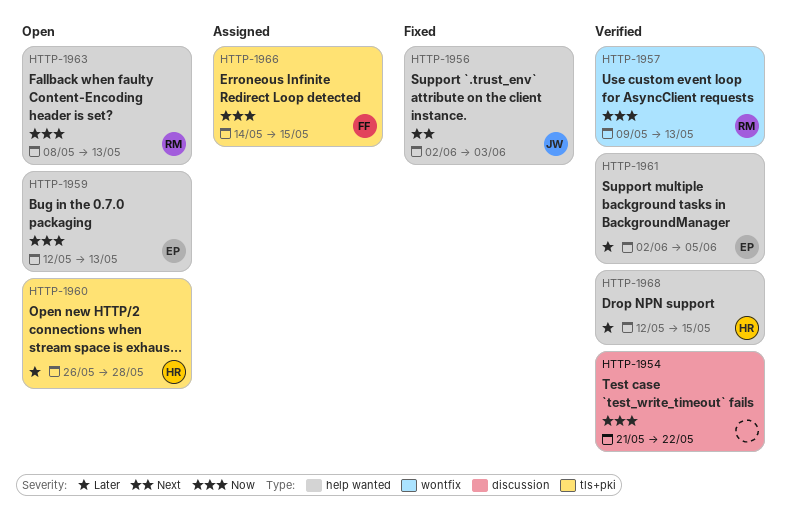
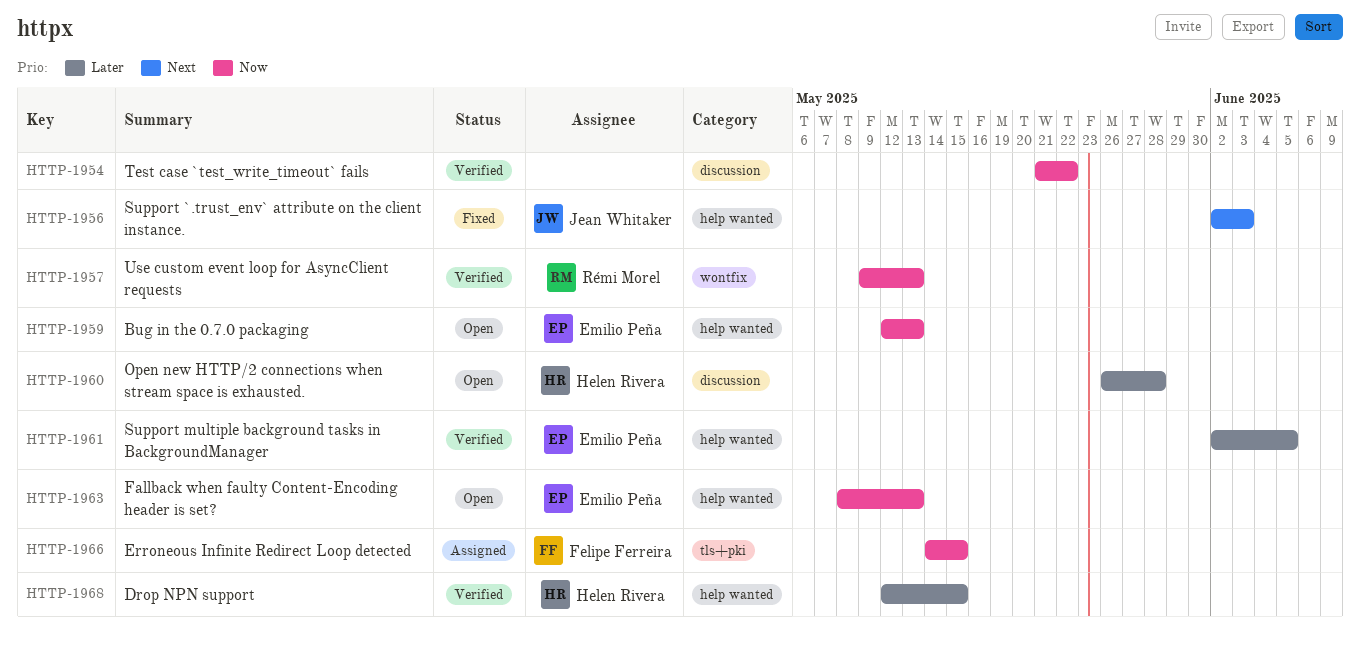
HTTP-1960, label: tls+pki -> discussion
HTTP-1963, owner: Rémi Morel -> Emilio Peña

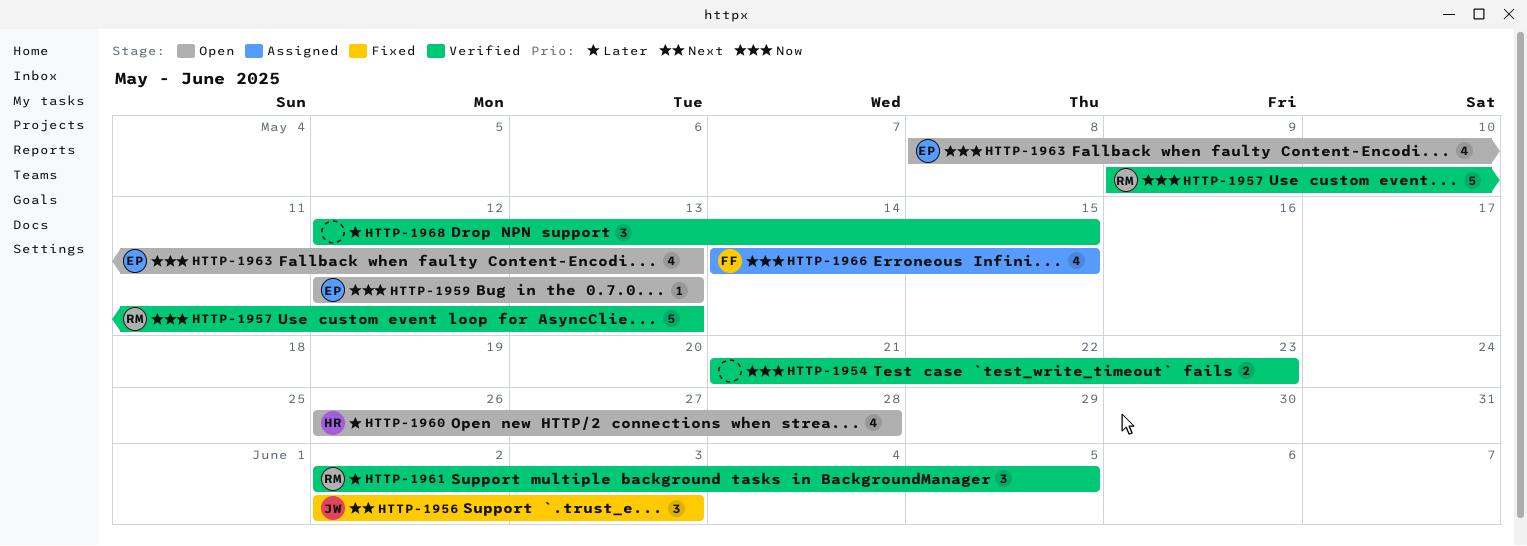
HTTP-1954, due: May 22 -> May 23
HTTP-1961, owner: Emilio Peña -> Rémi Morel
HTTP-1968, owner: Helen Rivera -> none

